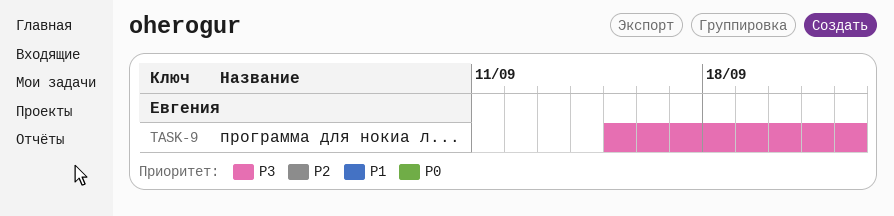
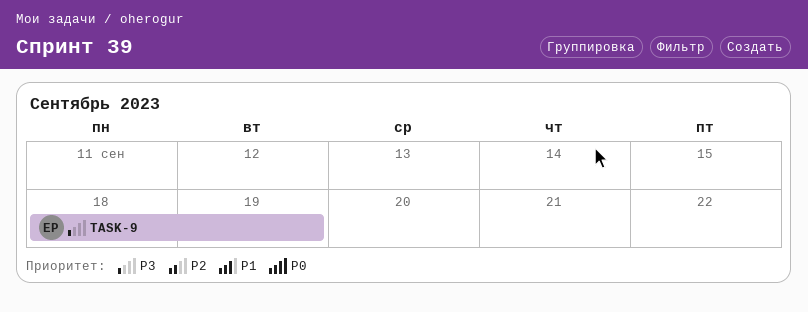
TASK-9, start: Sep 15 -> Sep 18
TASK-9, due: Sep 22 -> Sep 19

